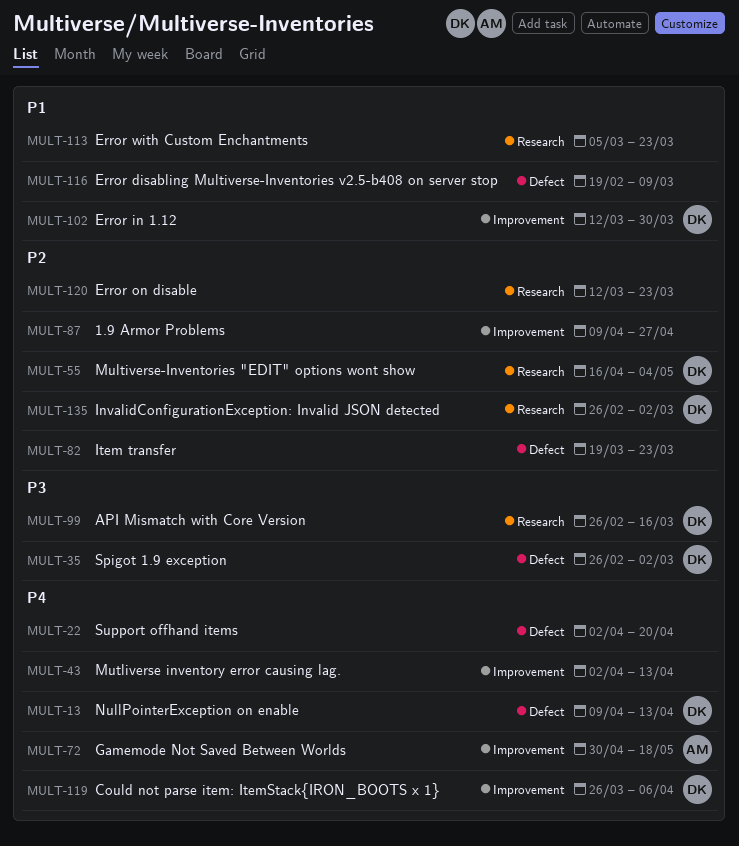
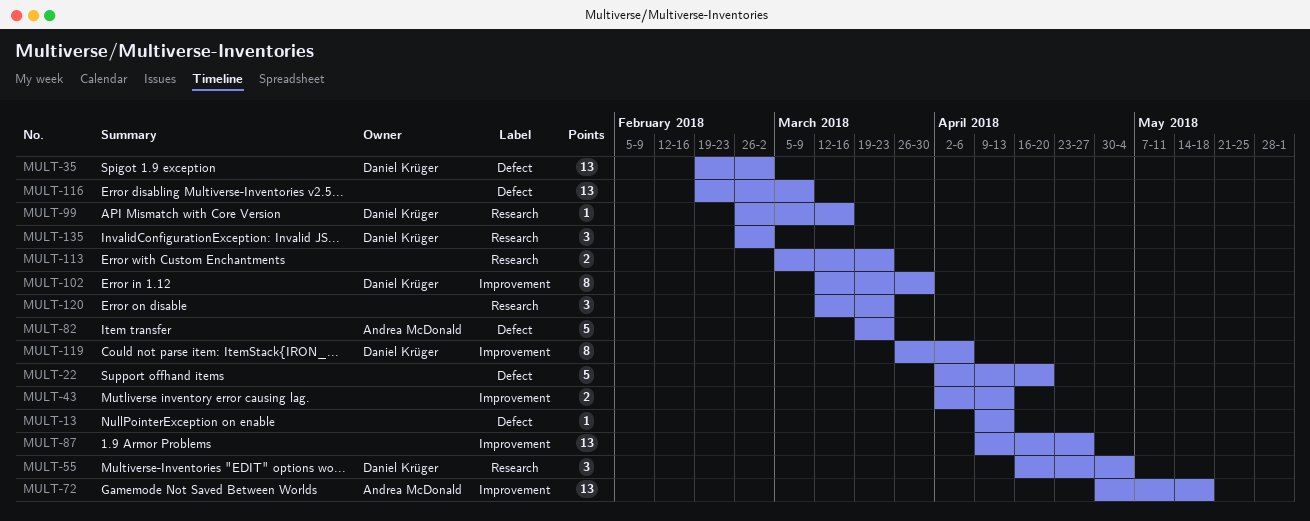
MULT-13, owner: Daniel Krüger -> none
MULT-35, start: Feb 26 -> Feb 19
MULT-82, owner: none -> Andrea McDonald

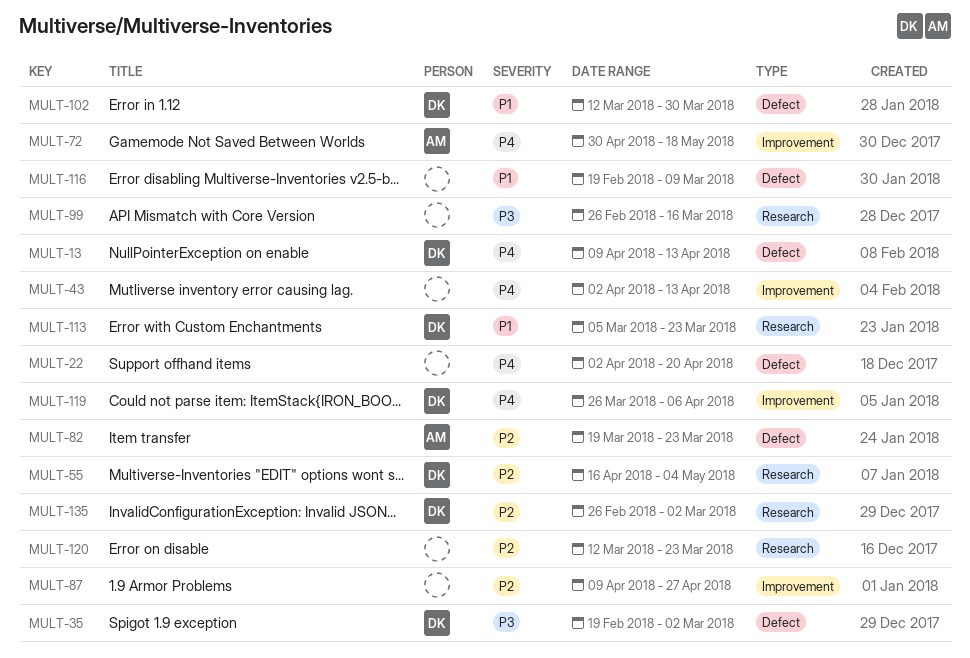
MULT-13, owner: none -> Daniel Krüger
MULT-99, owner: Daniel Krüger -> none
MULT-102, label: Improvement -> Defect
MULT-113, owner: none -> Daniel Krüger

